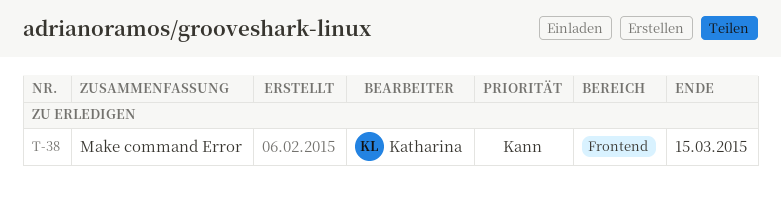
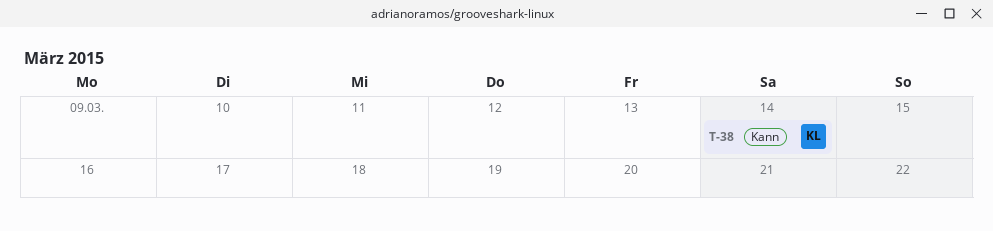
T-38, due: Mar 15 -> Mar 14

